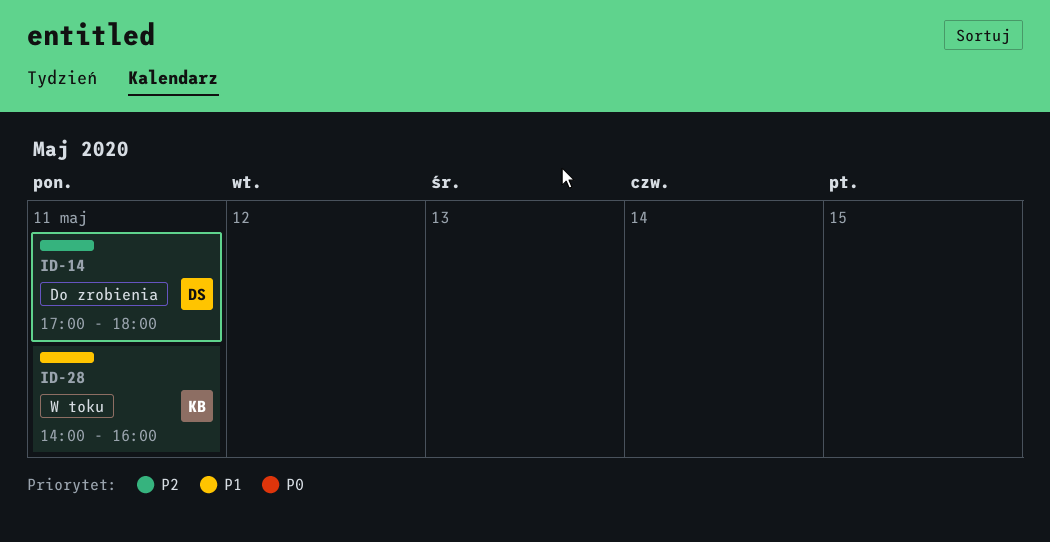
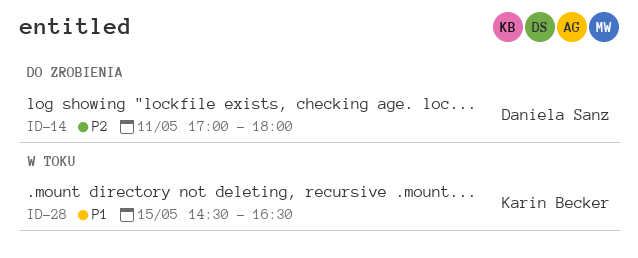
ID-28, day: May 11 -> May 15
ID-28, begins: 14:00 -> 14:30
ID-28, ends: 16:00 -> 16:30

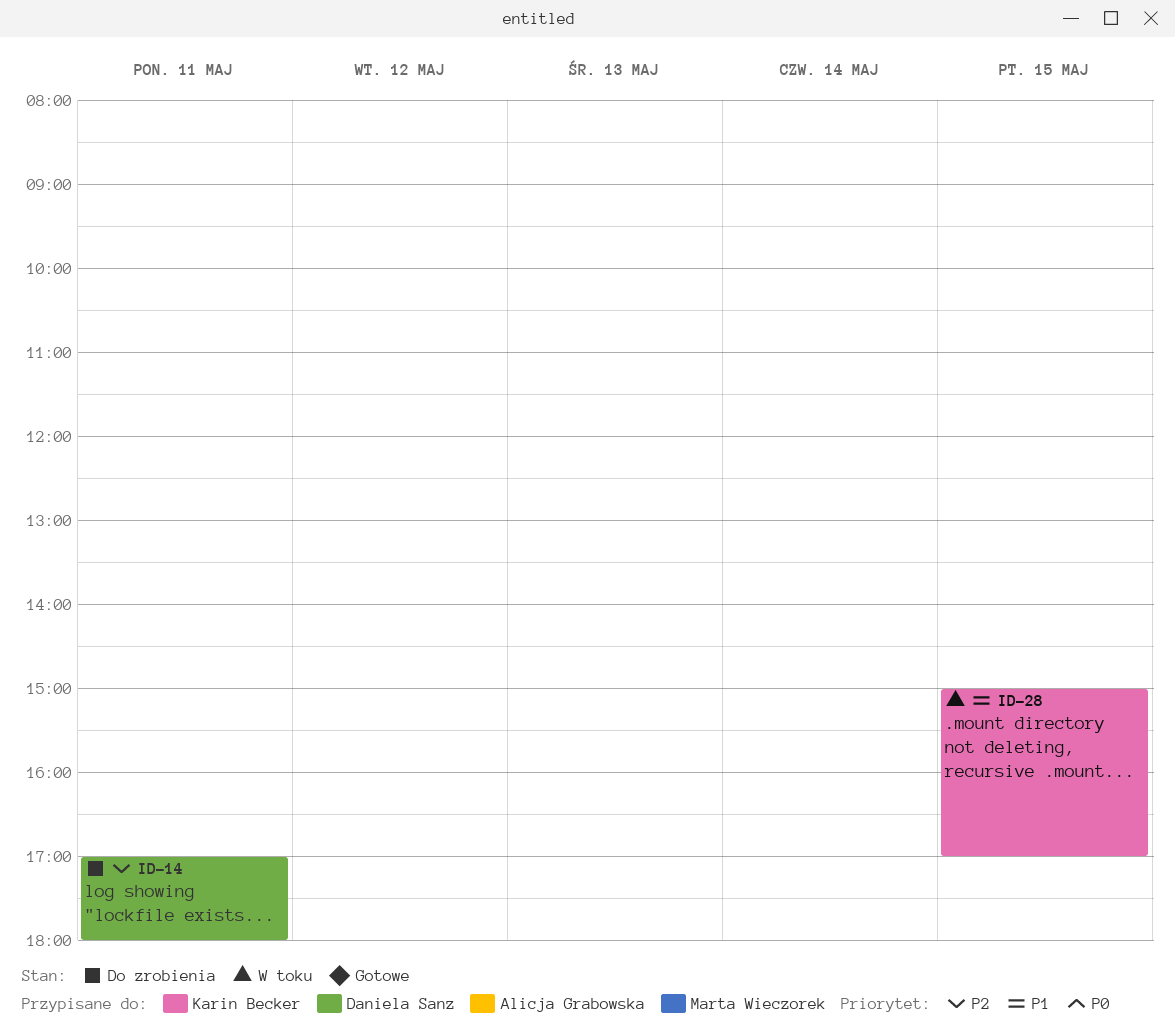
ID-28, begins: 14:30 -> 15:00
ID-28, ends: 16:30 -> 17:00

